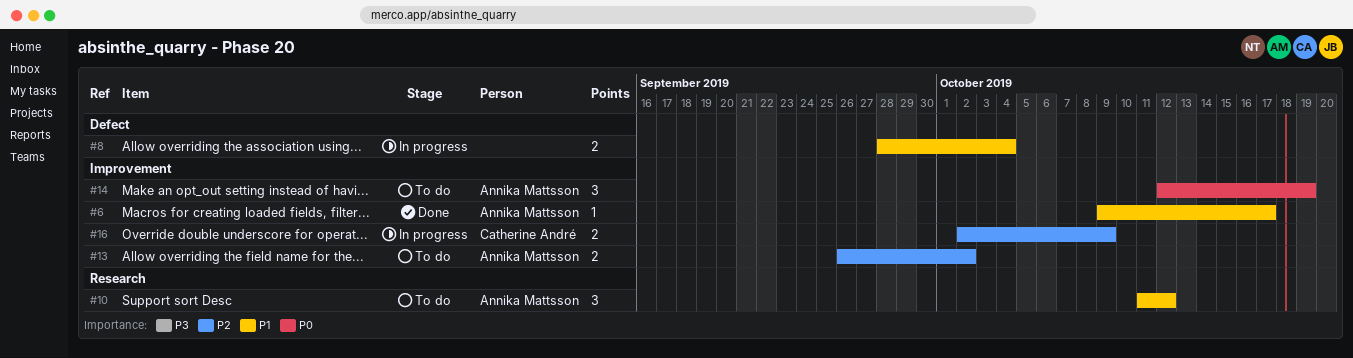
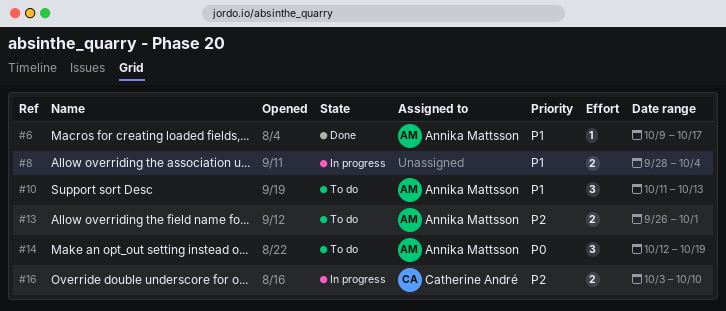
#10, due: Oct 12 -> Oct 13
#13, due: Oct 2 -> Oct 1
#16, start: Oct 2 -> Oct 3
#16, due: Oct 9 -> Oct 10

